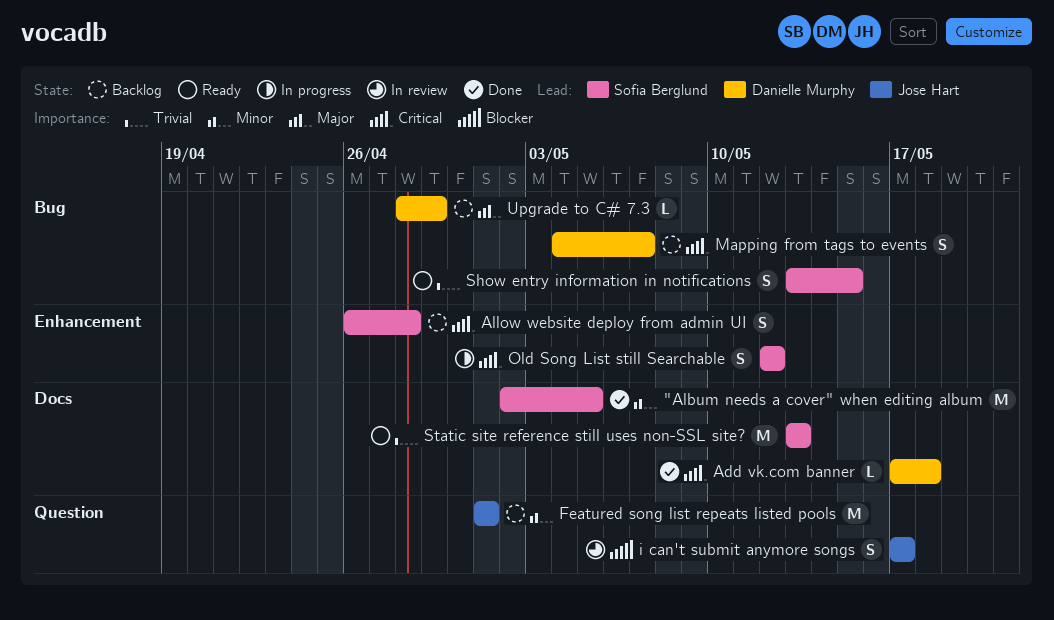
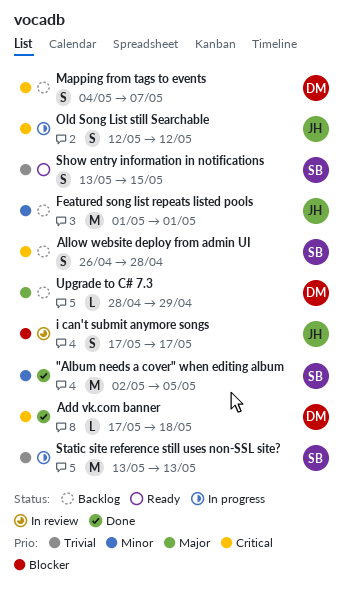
Old Song List still Searchable, owner: Sofia Berglund -> Jose Hart
Static site reference still uses non-SSL site?, status: Ready -> In progress

